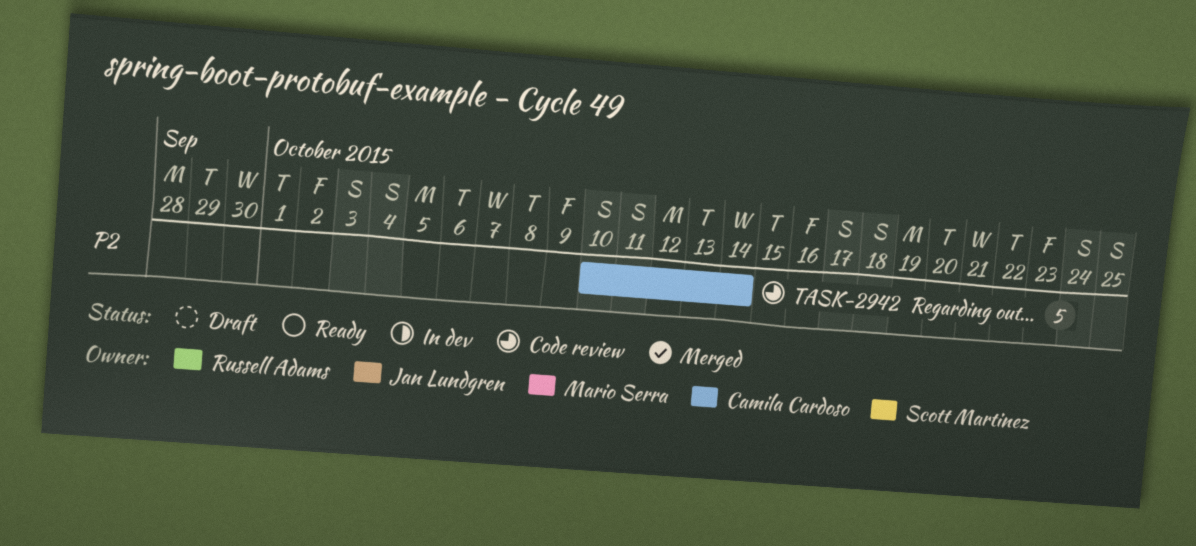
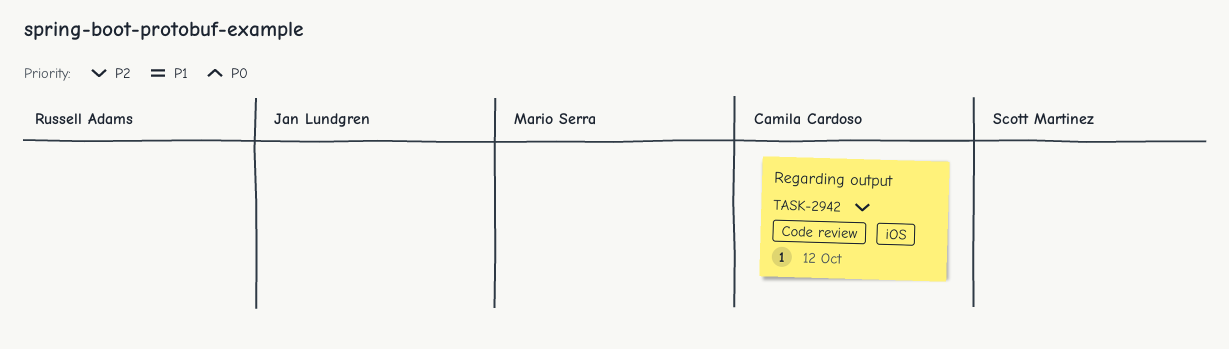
TASK-2942, estimate: 5 -> 1
TASK-2942, due: Oct 14 -> Oct 12

